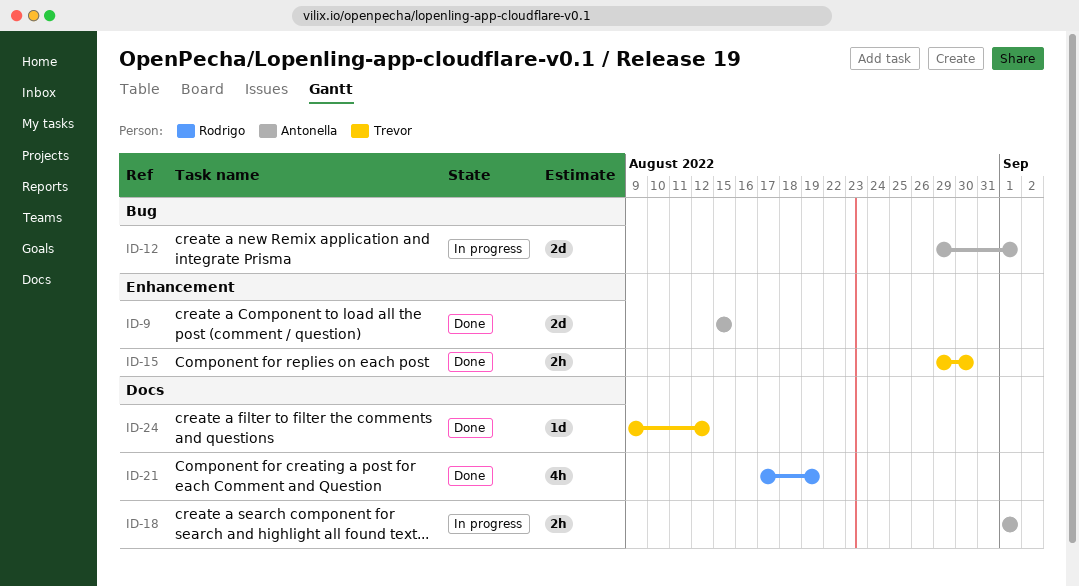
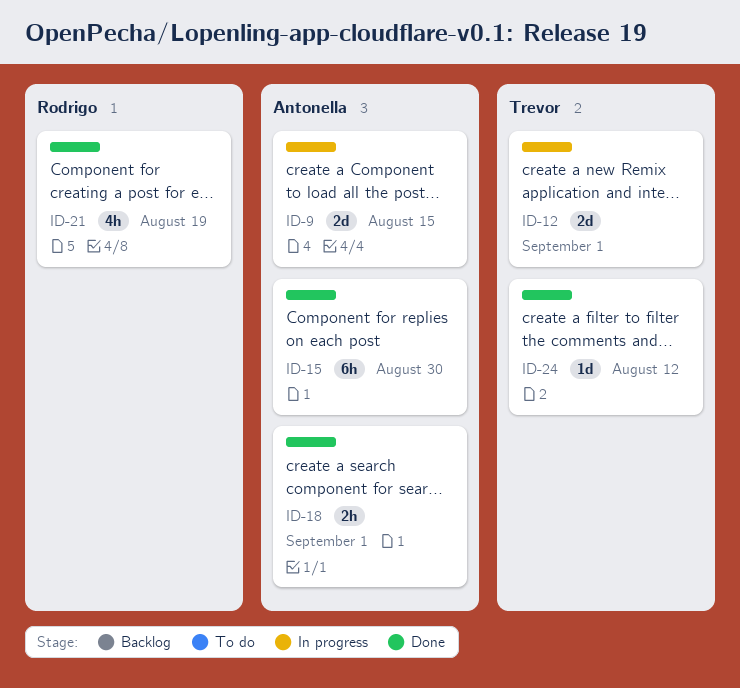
ID-9, status: Done -> In progress
ID-12, owner: Antonella -> Trevor
ID-15, owner: Trevor -> Antonella
ID-15, estimate: 2h -> 6h
ID-18, status: In progress -> Done

